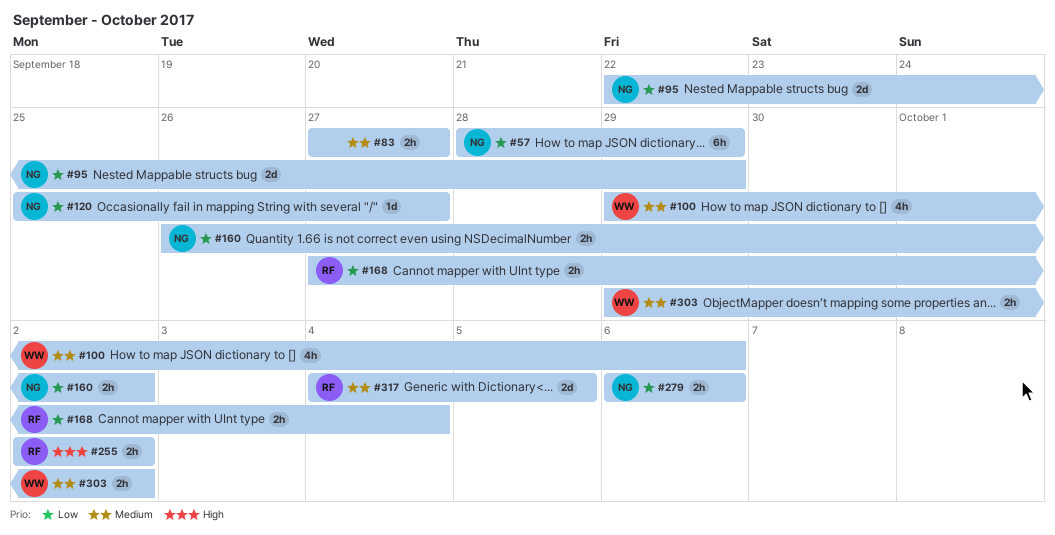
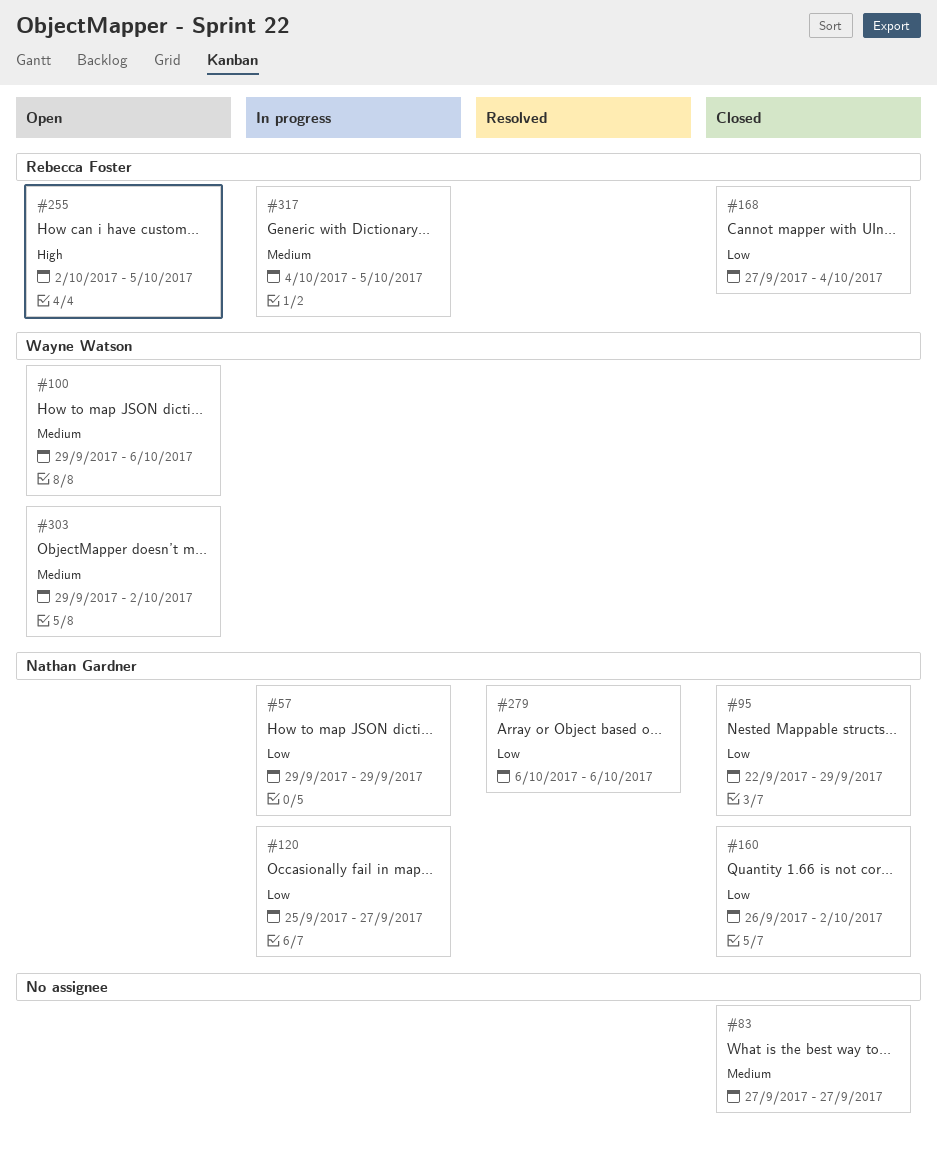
#57, start: Sep 28 -> Sep 29
#255, due: Oct 2 -> Oct 5

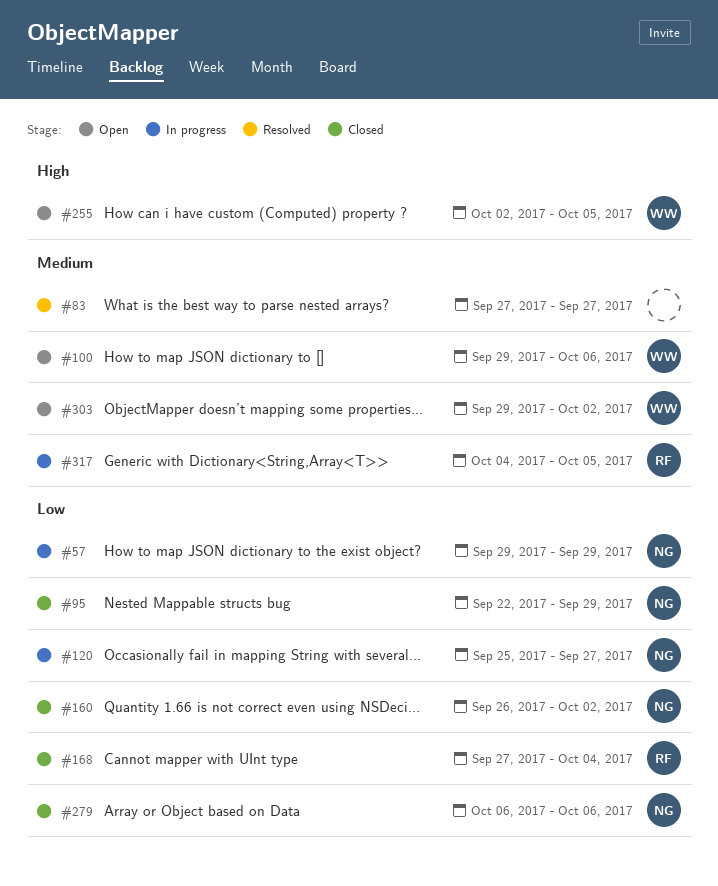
#83, status: Closed -> Resolved
#255, owner: Rebecca Foster -> Wayne Watson
#279, status: Resolved -> Closed

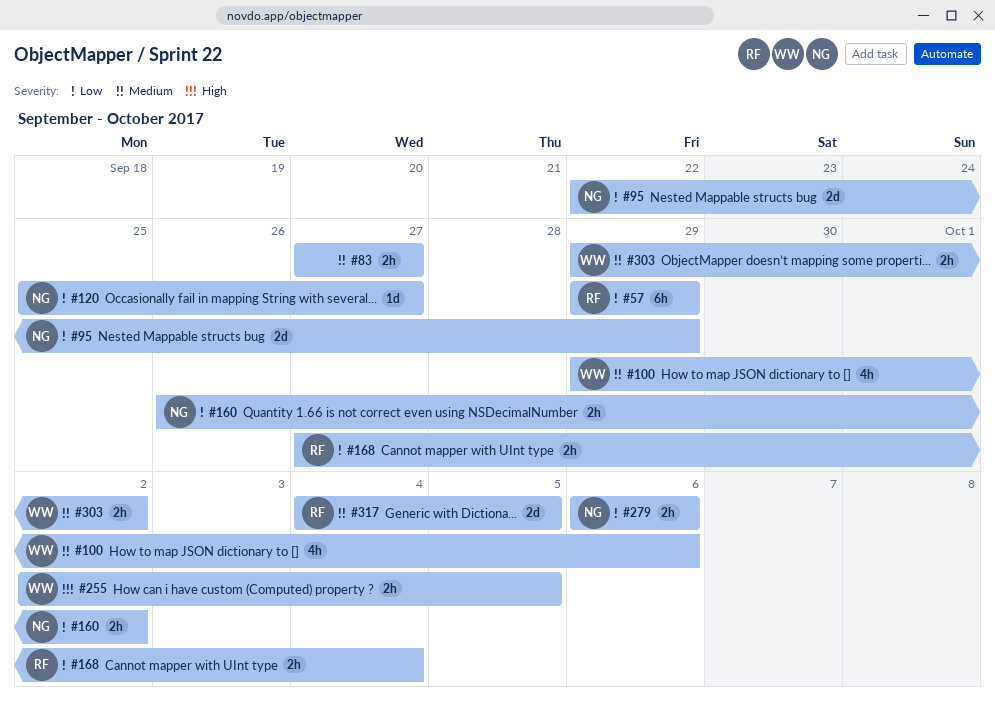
#57, owner: NG -> RF

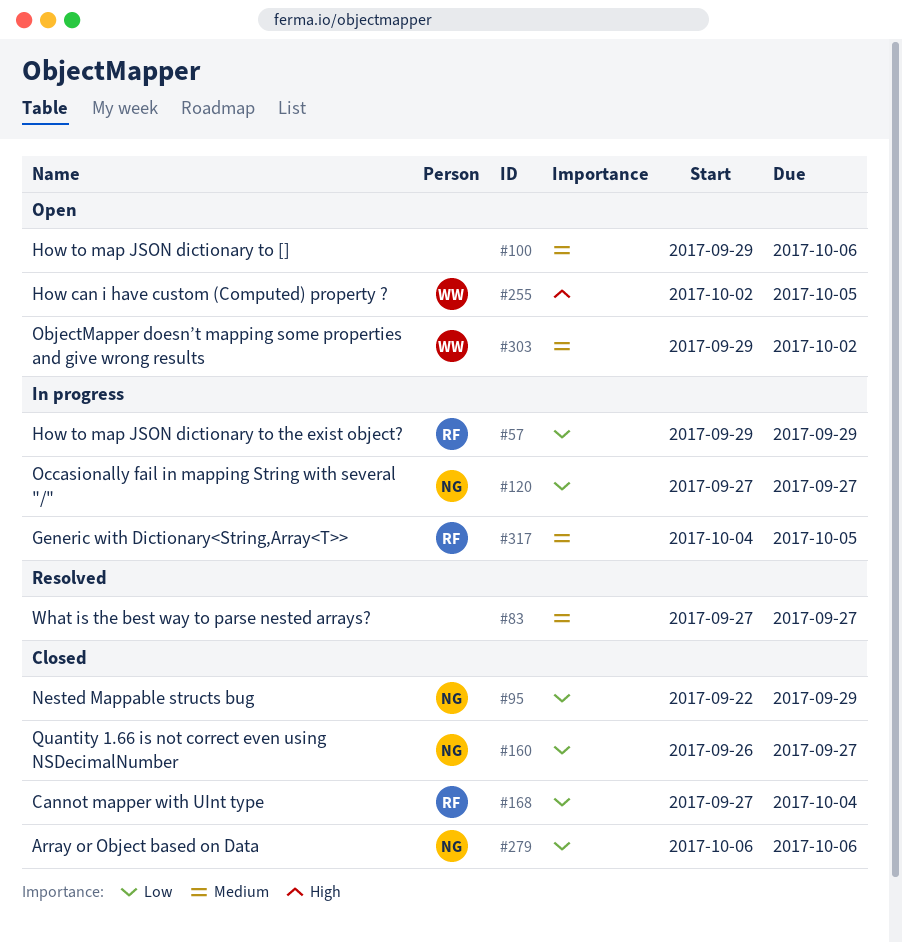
#100, owner: WW -> none
#120, start: Sep 25 -> Sep 27
#160, due: Oct 2 -> Sep 27

